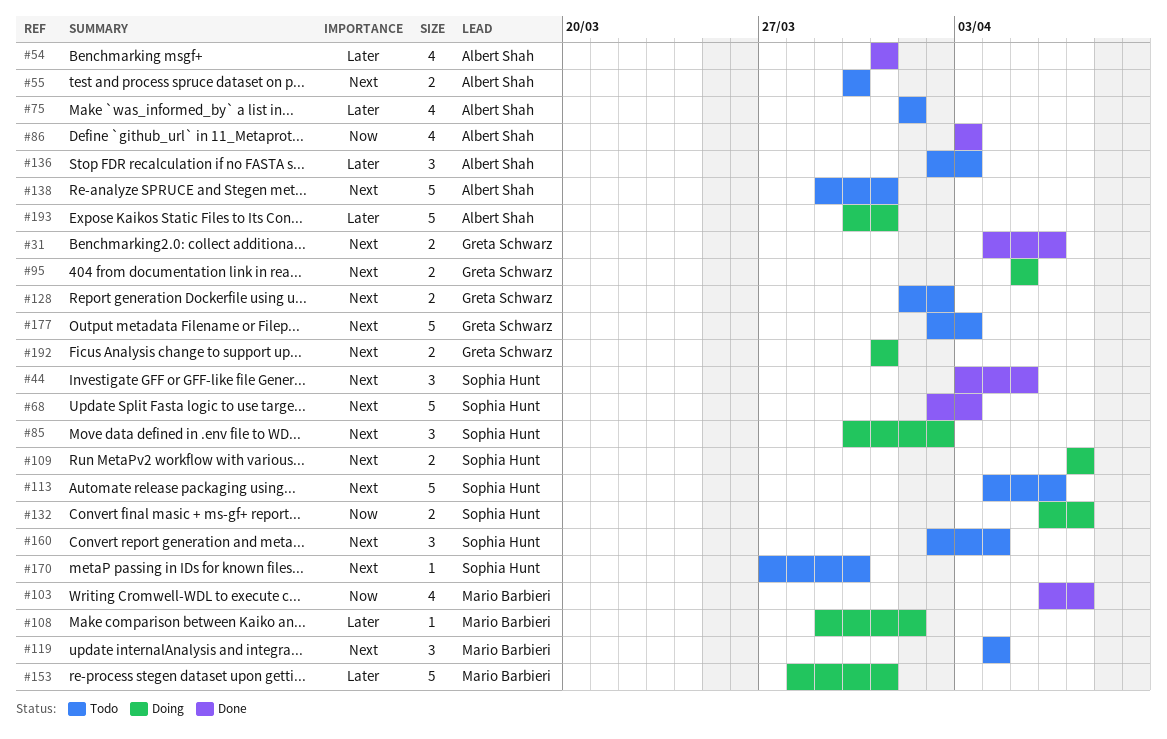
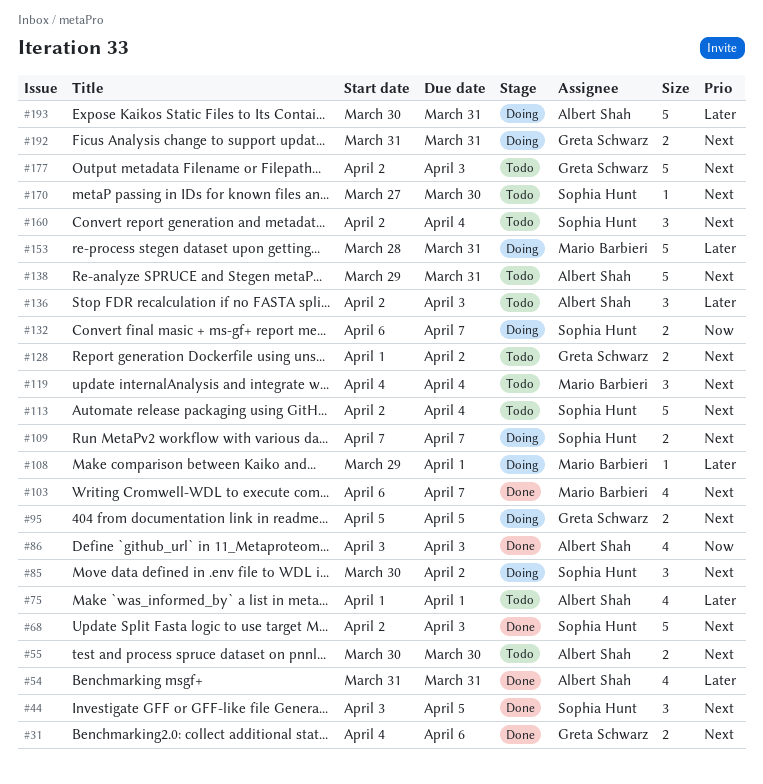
#103, priority: Now -> Next
#113, start: Apr 4 -> Apr 2
#113, due: Apr 6 -> Apr 4

